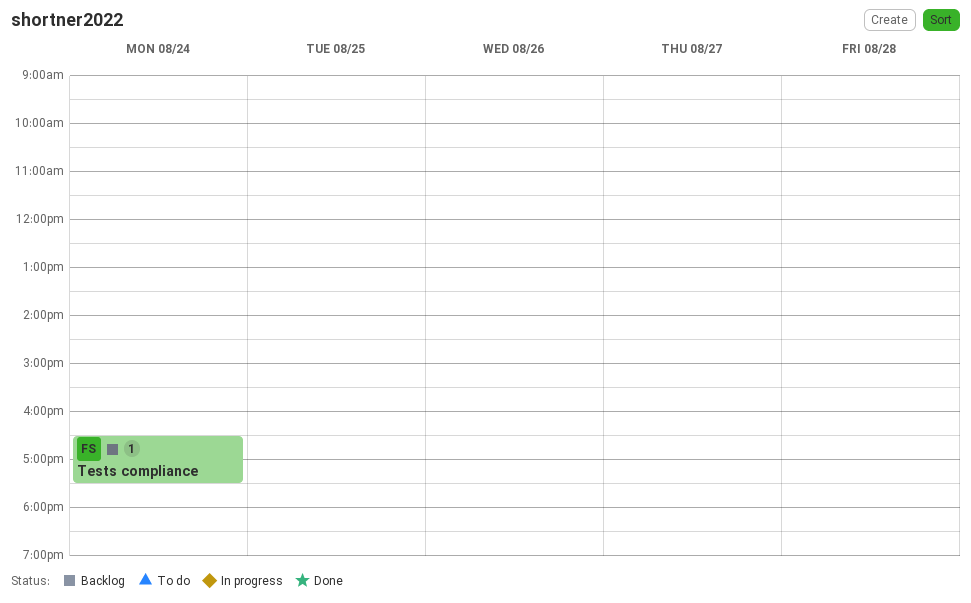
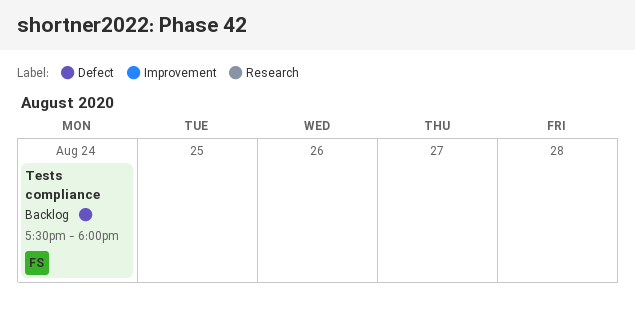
Tests compliance, begins: 16:30 -> 17:30
Tests compliance, ends: 17:30 -> 18:00

